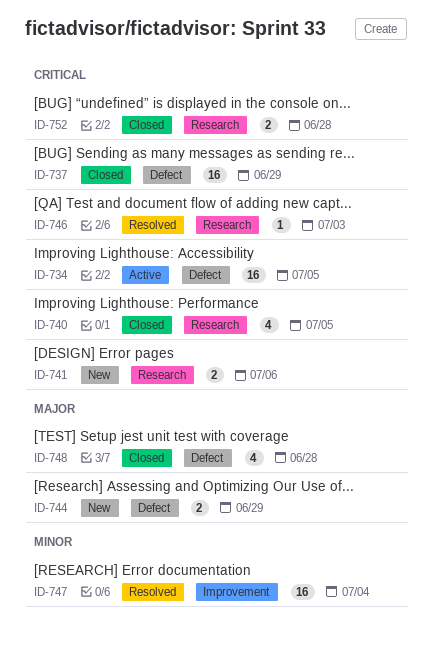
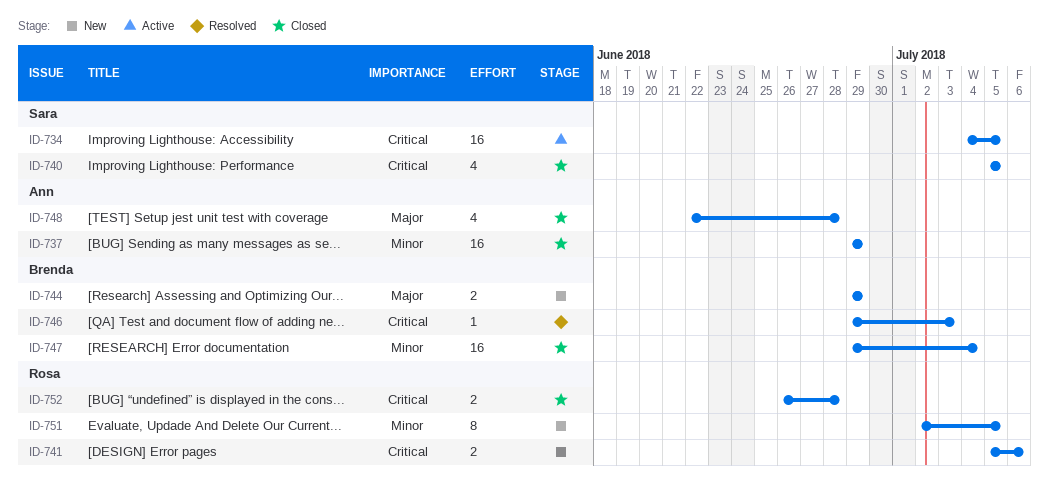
ID-737, priority: Critical -> Minor
ID-747, status: Resolved -> Closed
ID-751: none -> present

